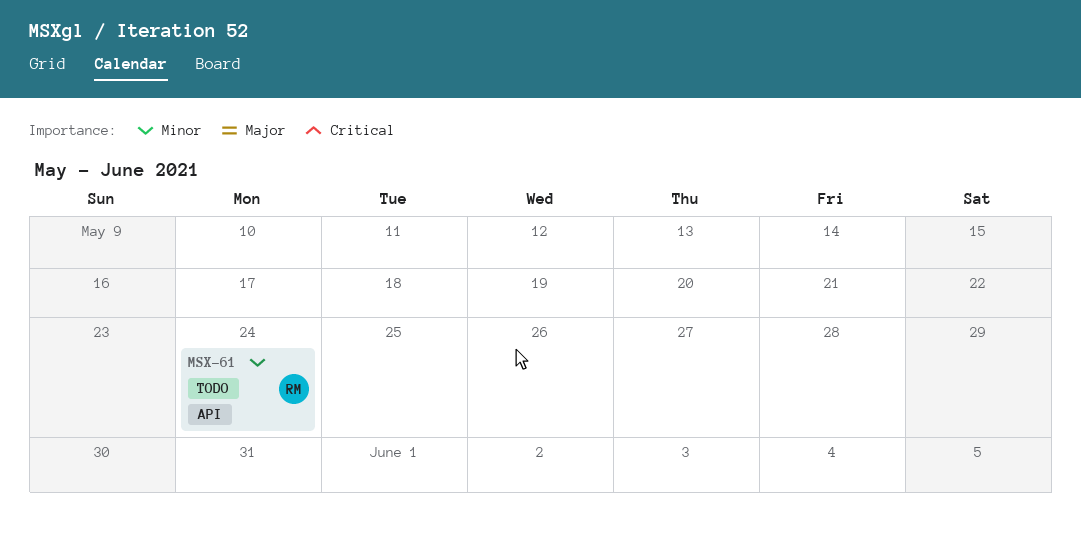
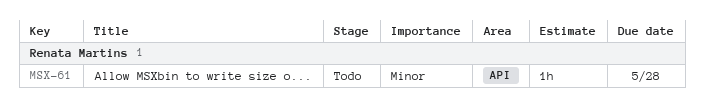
MSX-61, due: May 24 -> May 28

